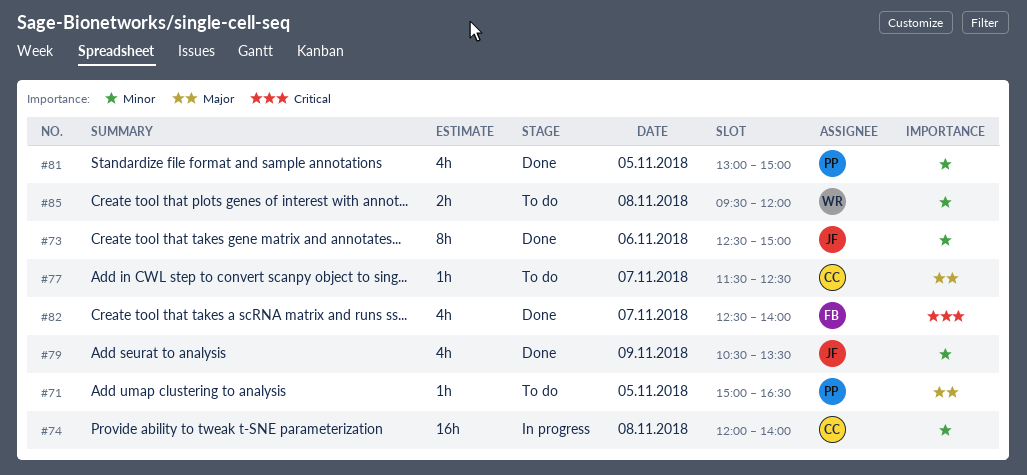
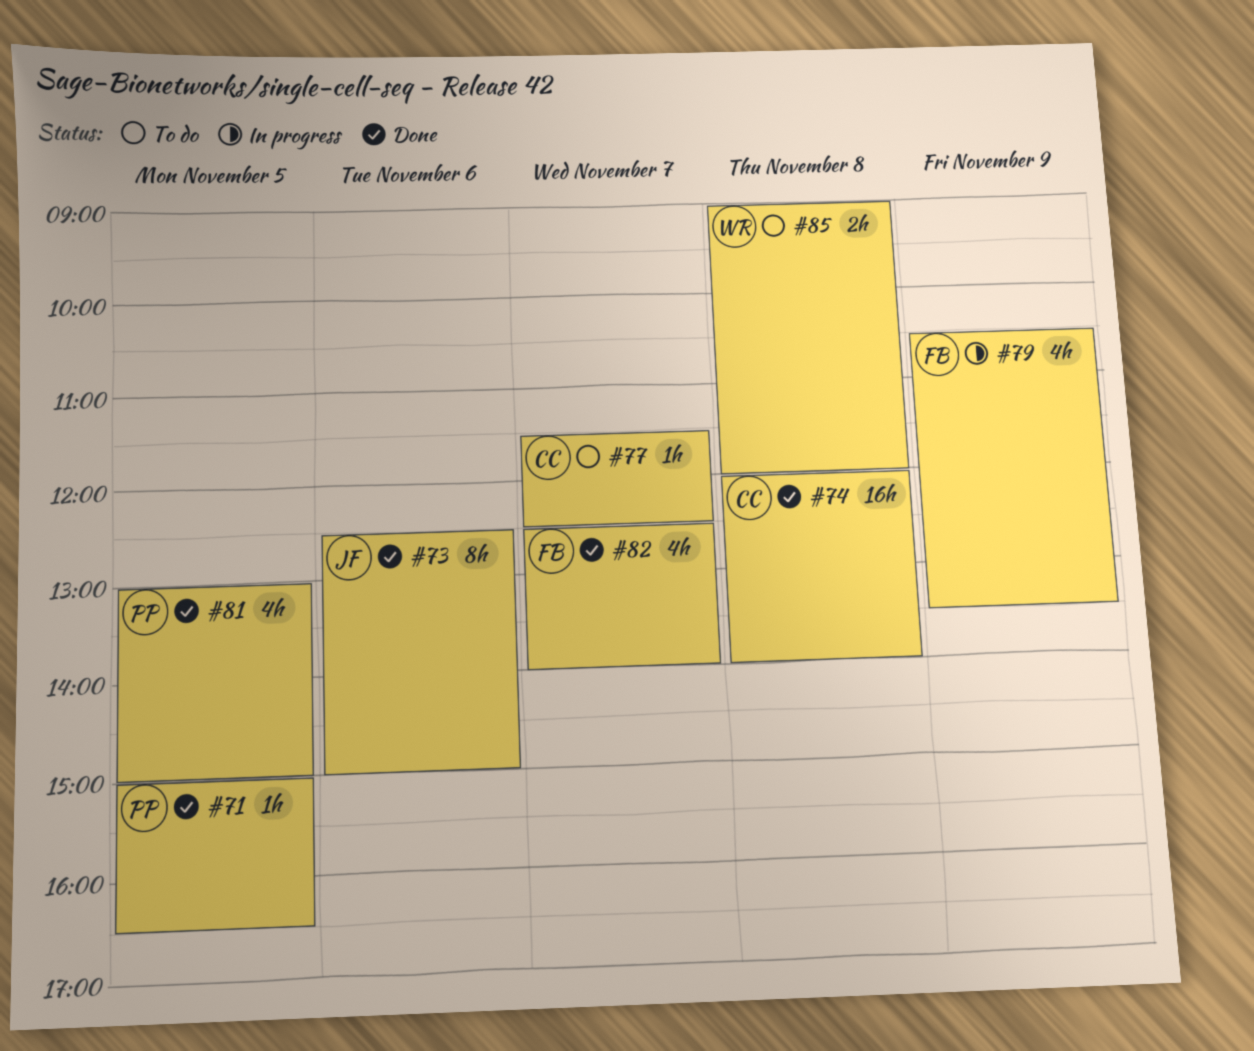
#71, status: To do -> Done
#74, status: In progress -> Done
#79, status: Done -> In progress
#79, owner: JF -> FB
#85, begins: 09:30 -> 09:00

